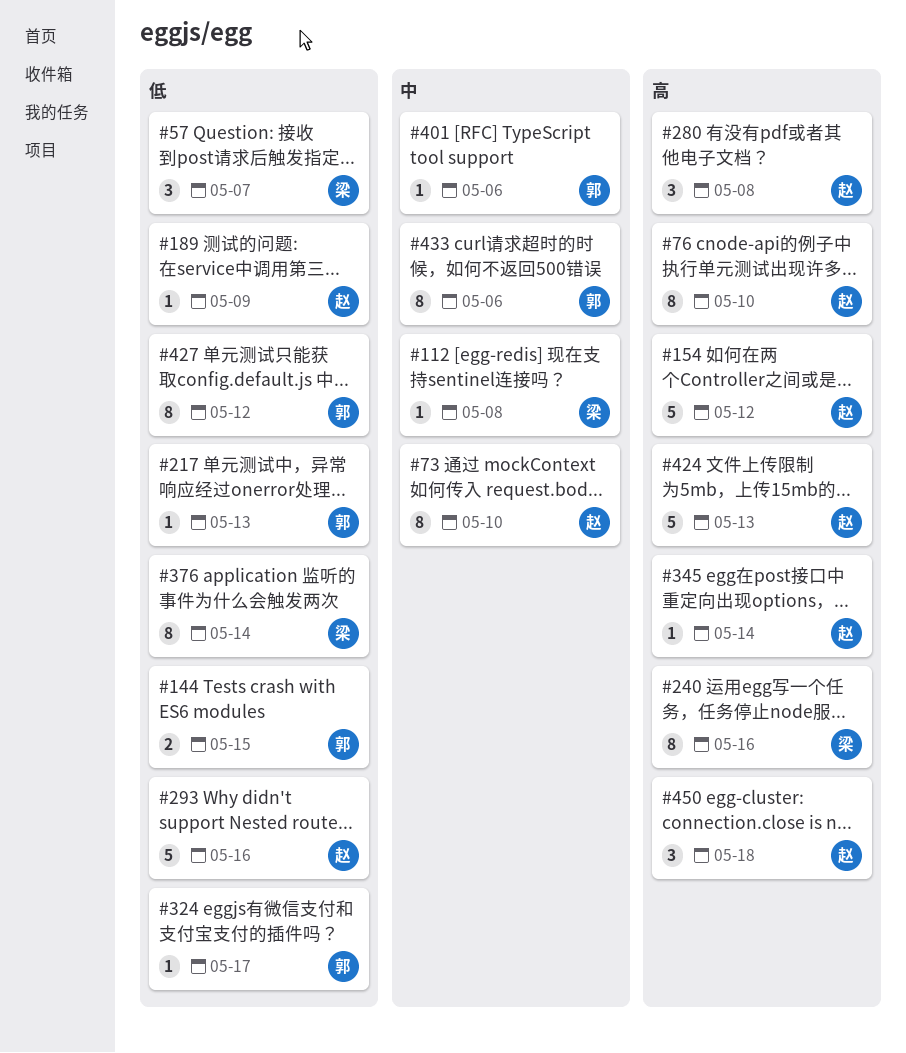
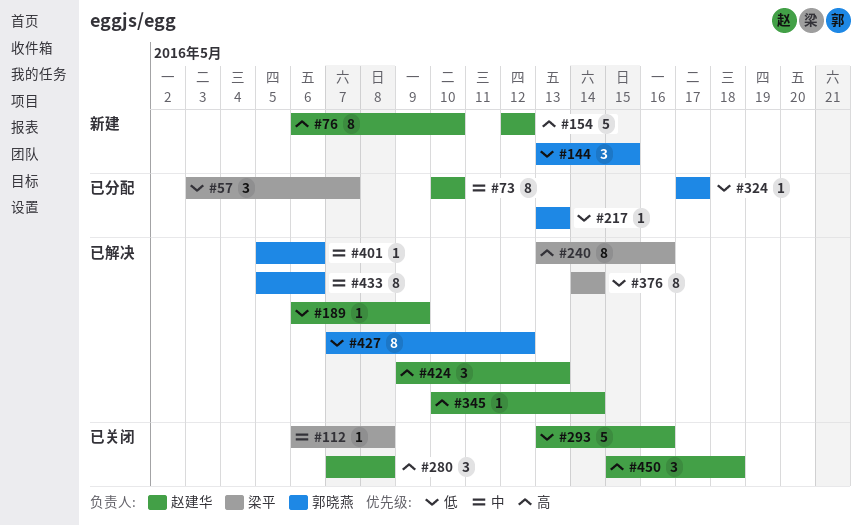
#144, estimate: 2 -> 3
#424, estimate: 5 -> 3

